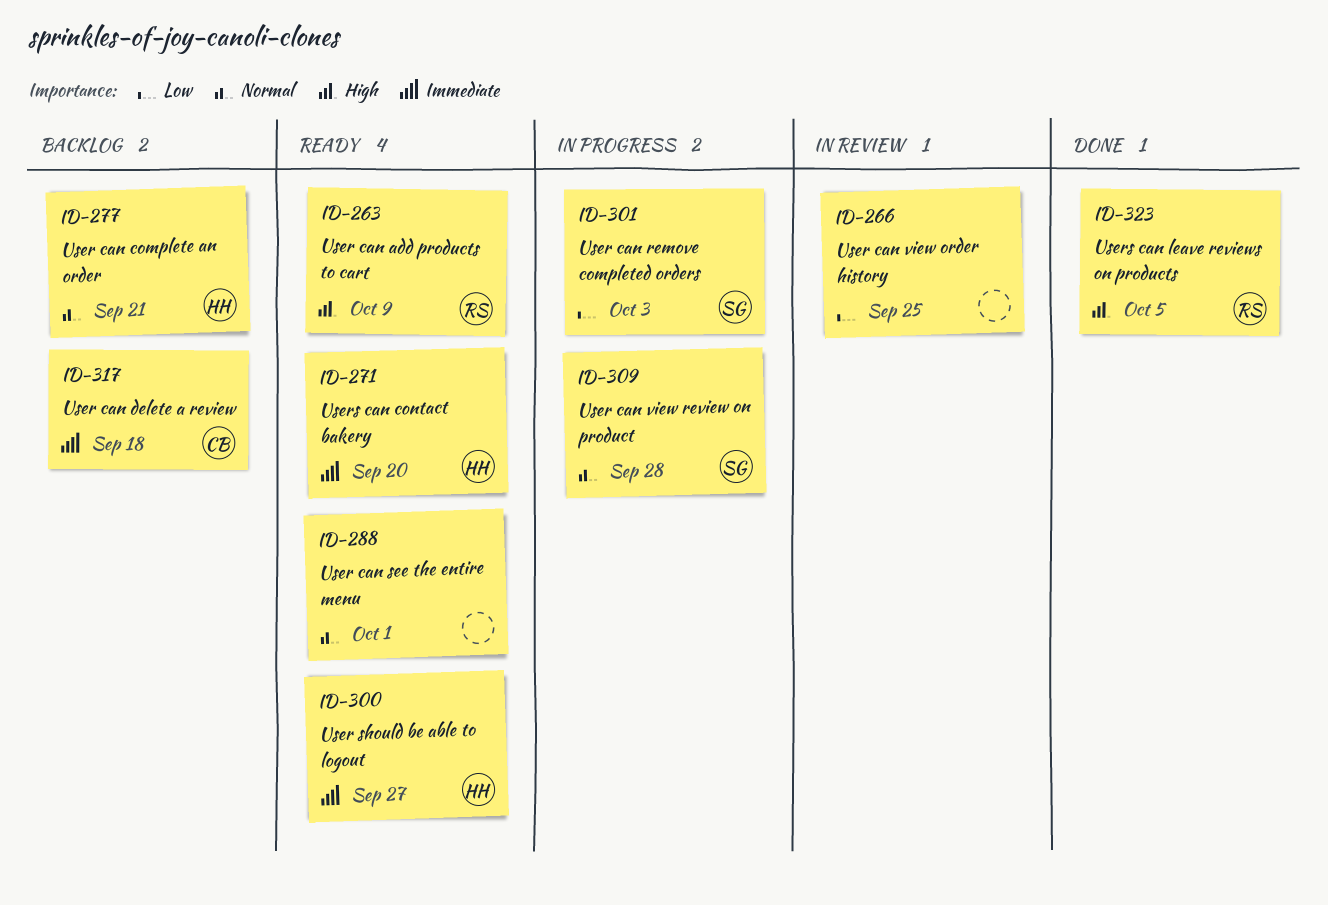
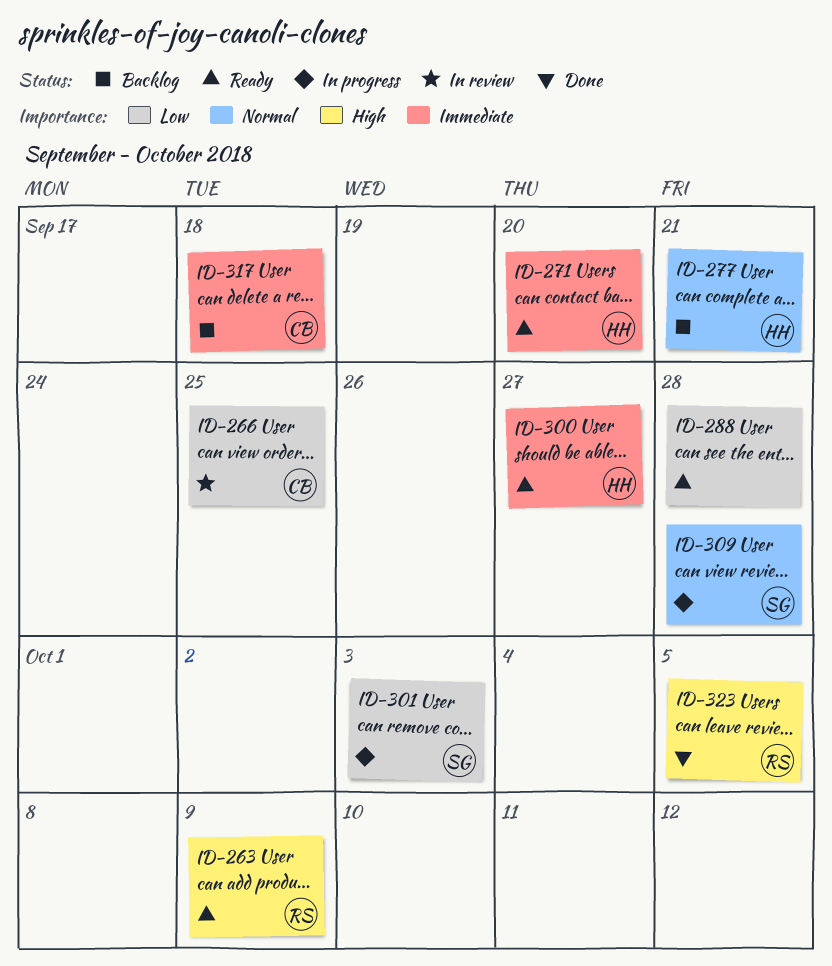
ID-266, owner: none -> CB
ID-288, priority: Normal -> Low
ID-288, due: Oct 1 -> Sep 28

